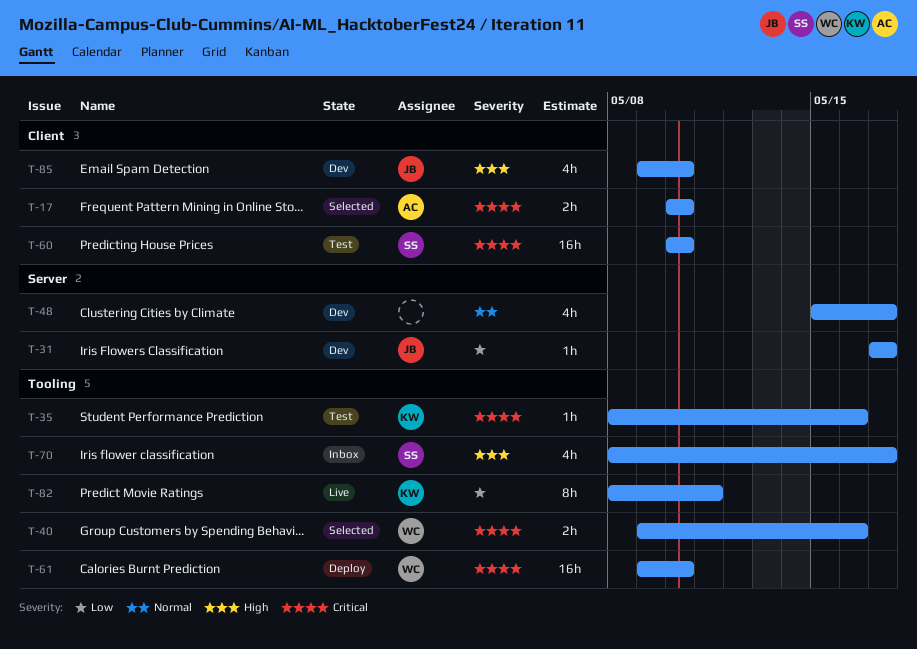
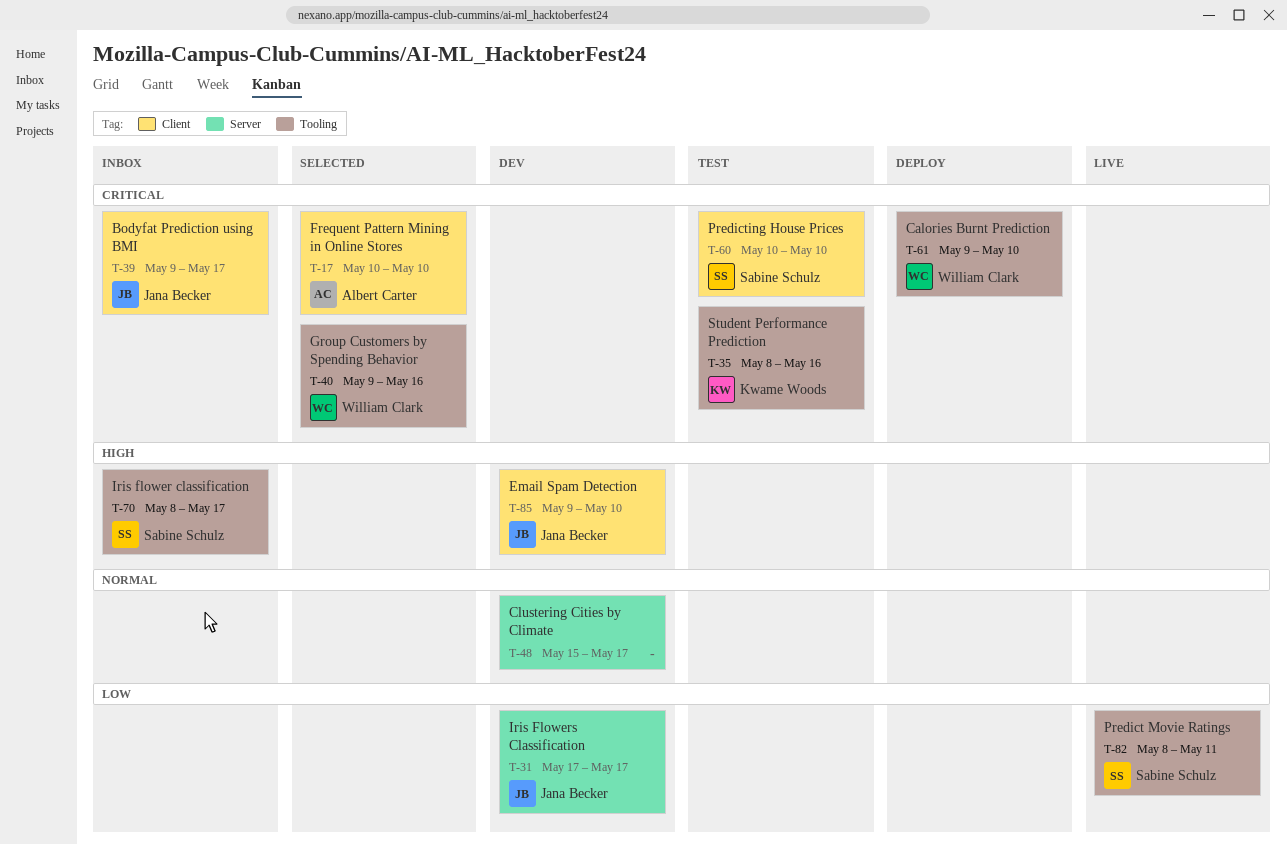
T-39: none -> present
T-82, owner: Kwame Woods -> Sabine Schulz

